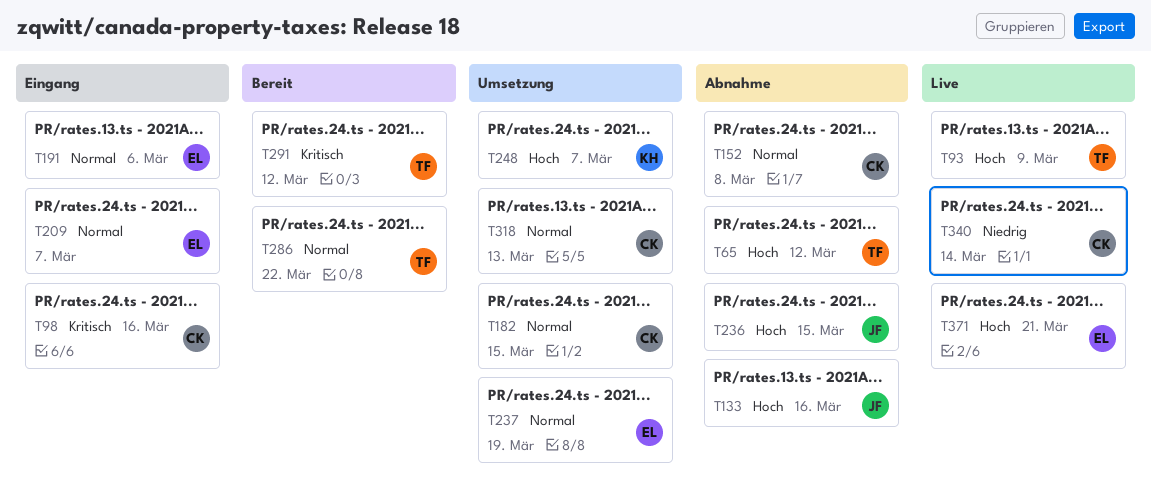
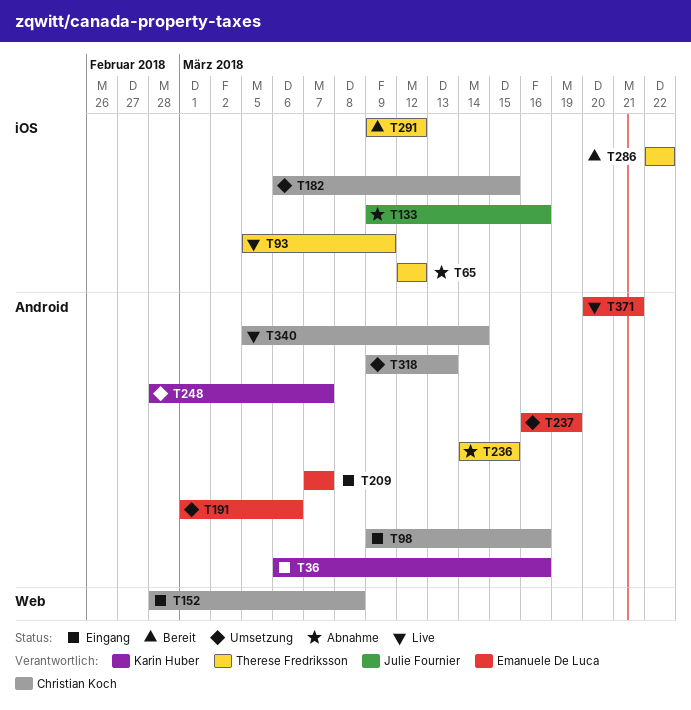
T36: none -> present
T152, status: Abnahme -> Eingang
T191, status: Eingang -> Umsetzung
T236, owner: Julie Fournier -> Therese Fredriksson

